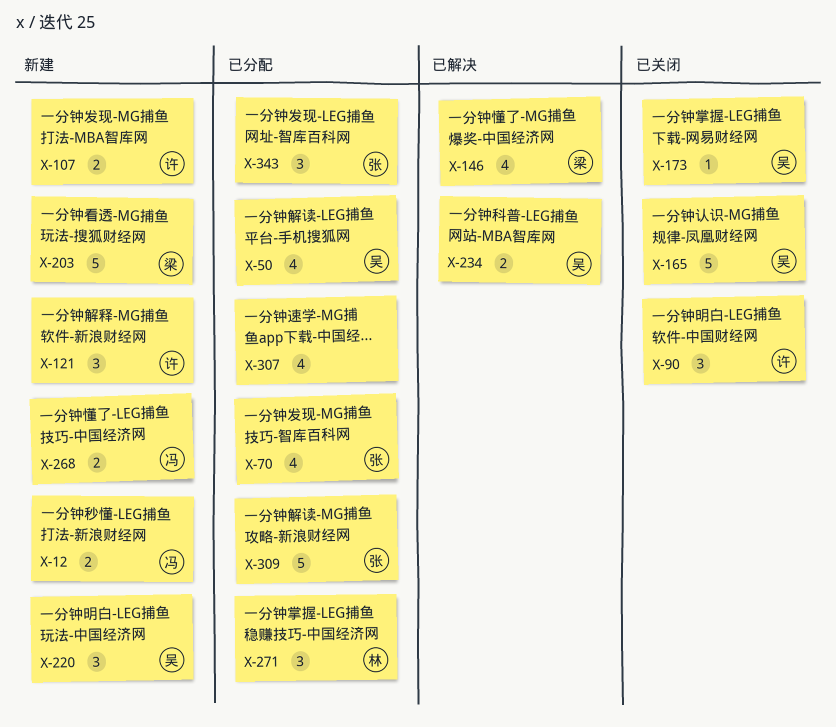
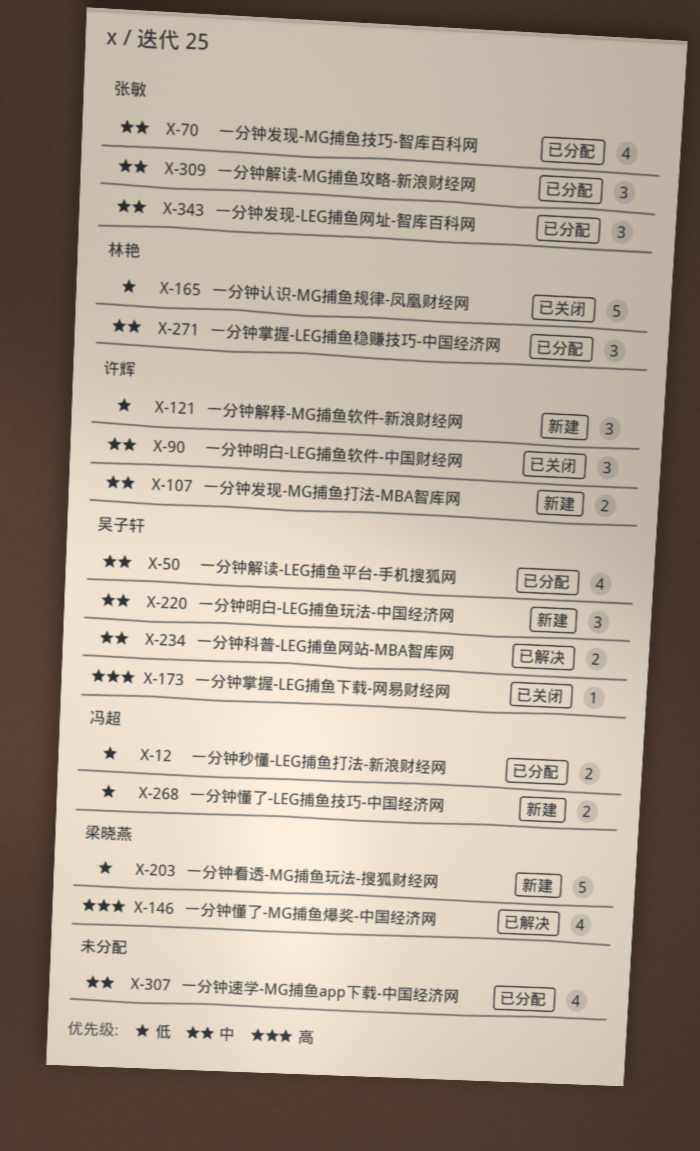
X-12, status: 新建 -> 已分配
X-165, owner: 吴子轩 -> 林艳
X-309, estimate: 5 -> 3

